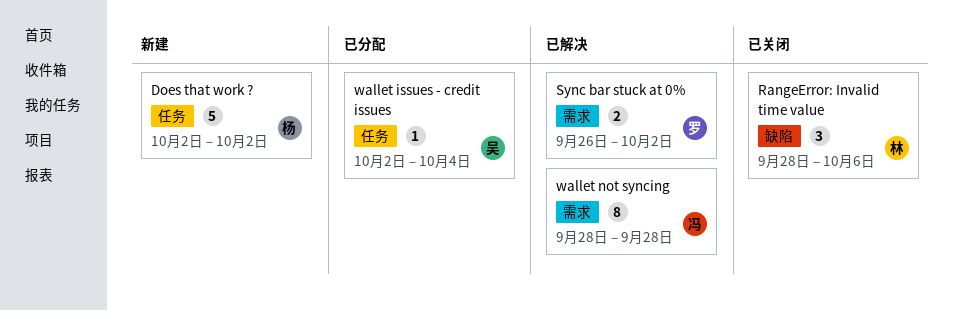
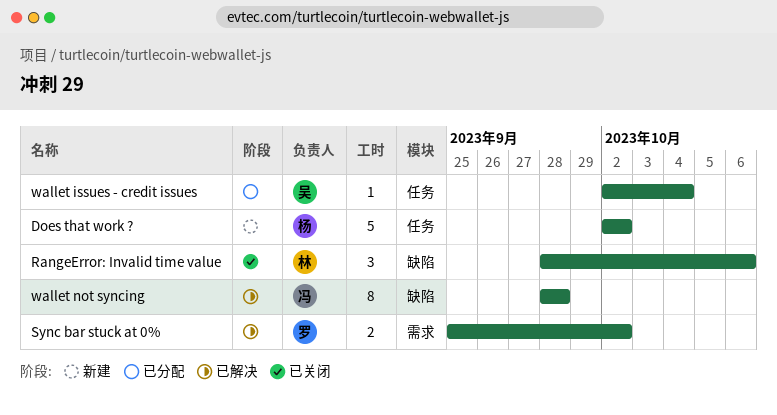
Sync bar stuck at 0%, start: Sep 26 -> Sep 25
wallet not syncing, label: 需求 -> 缺陷

